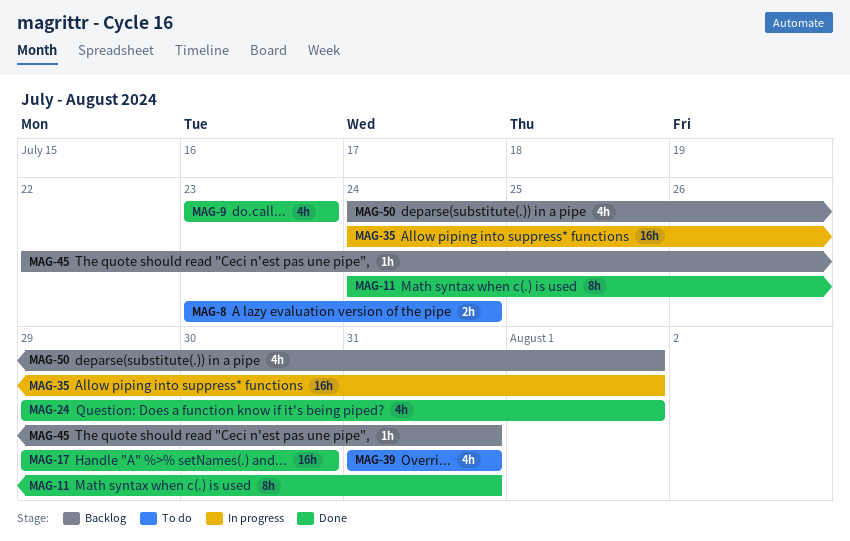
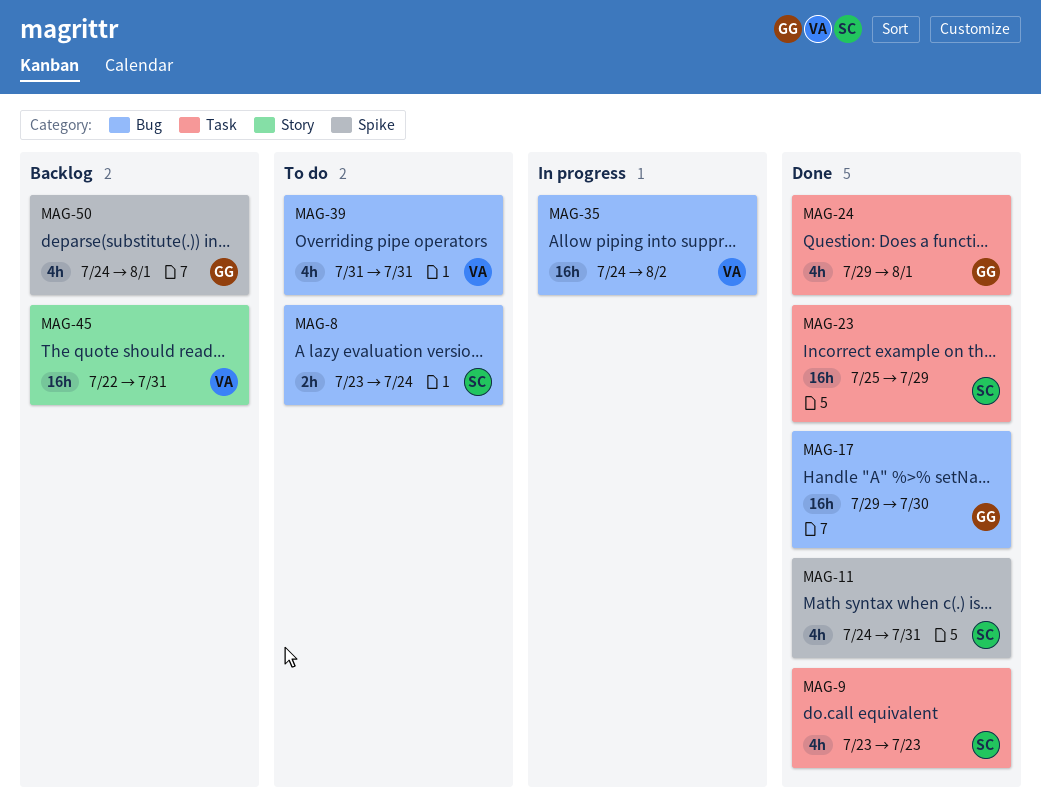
MAG-11, estimate: 8h -> 4h
MAG-23: none -> present
MAG-35, due: Aug 1 -> Aug 2
MAG-45, estimate: 1h -> 16h

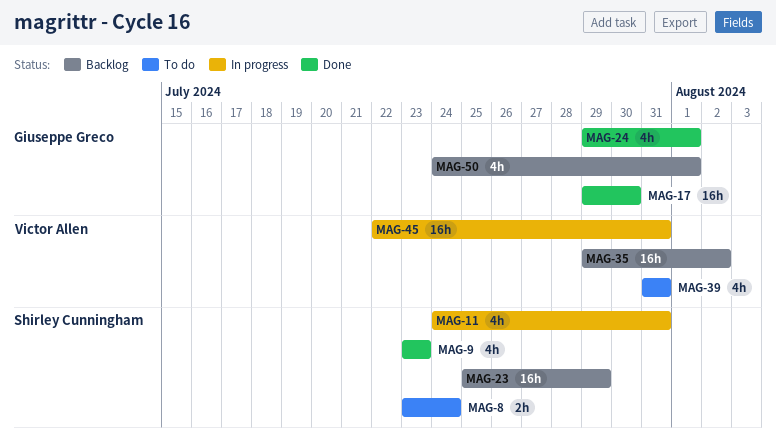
MAG-11, status: Done -> In progress
MAG-23, status: Done -> Backlog
MAG-35, status: In progress -> Backlog
MAG-35, start: Jul 24 -> Jul 29
MAG-45, status: Backlog -> In progress

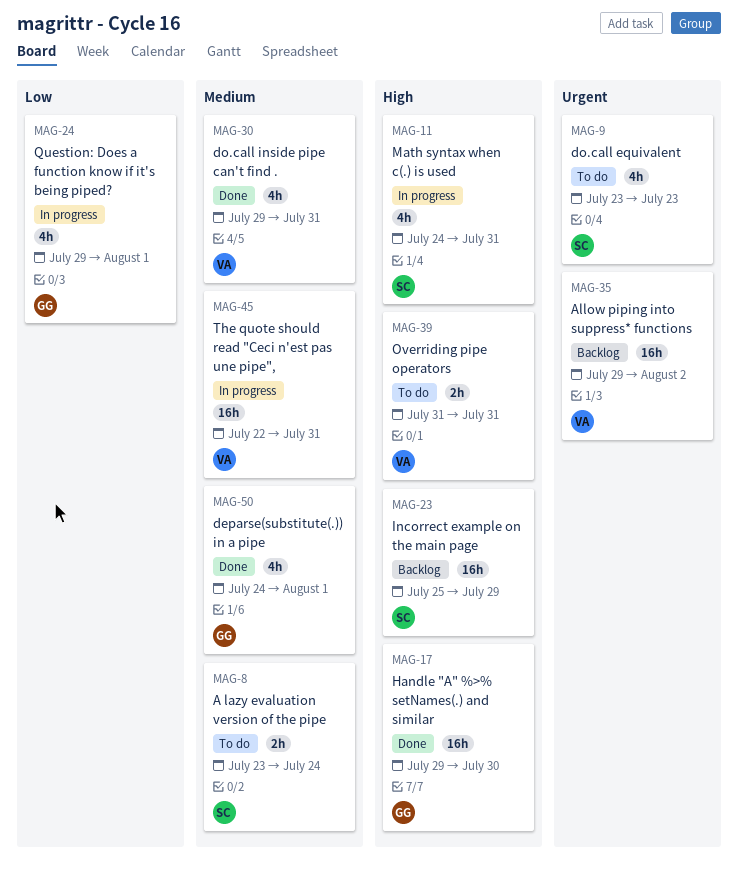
MAG-9, status: Done -> To do
MAG-24, status: Done -> In progress
MAG-30: none -> present
MAG-39, estimate: 4h -> 2h
MAG-50, status: Backlog -> Done

